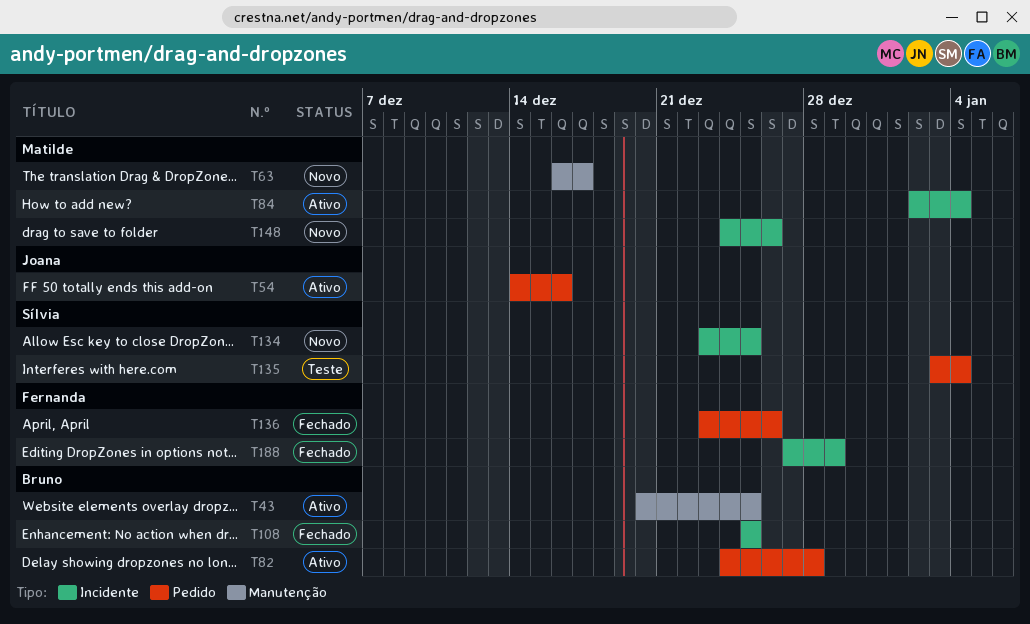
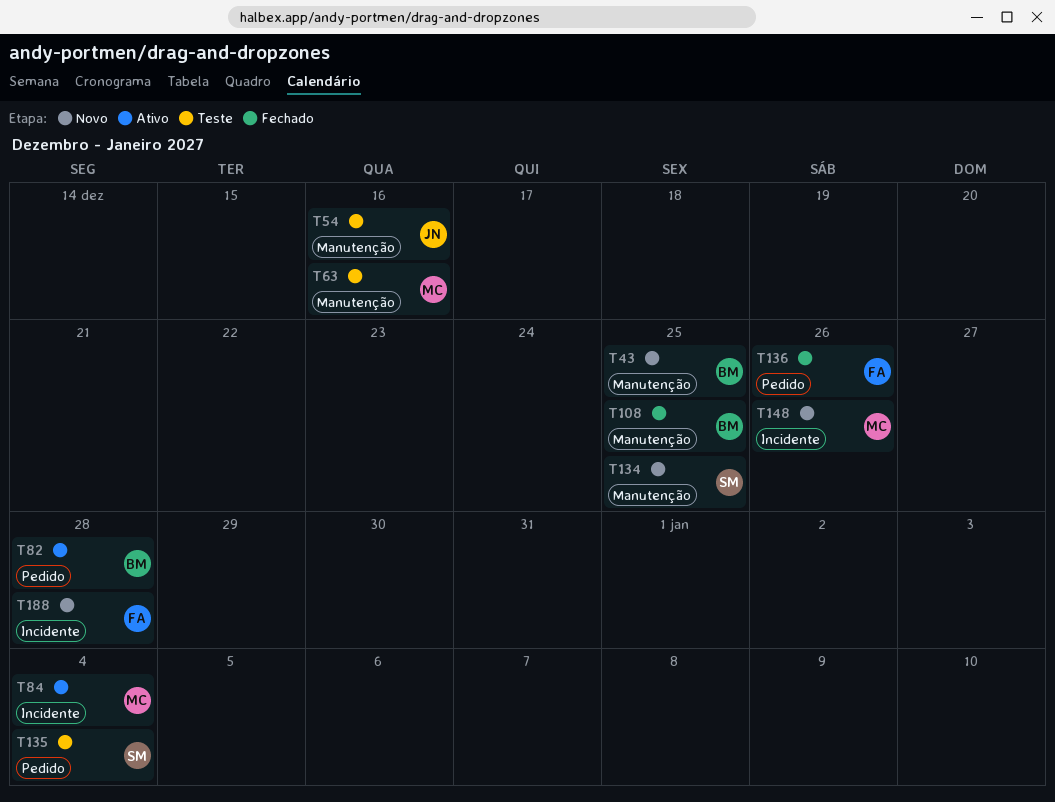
T43, status: Ativo -> Novo
T54, status: Ativo -> Teste
T54, label: Pedido -> Manutenção
T63, status: Novo -> Teste
T63, due: Dec 17 -> Dec 16
T108, label: Incidente -> Manutenção
T134, label: Incidente -> Manutenção
T188, status: Fechado -> Novo
T188, due: Dec 29 -> Dec 28

